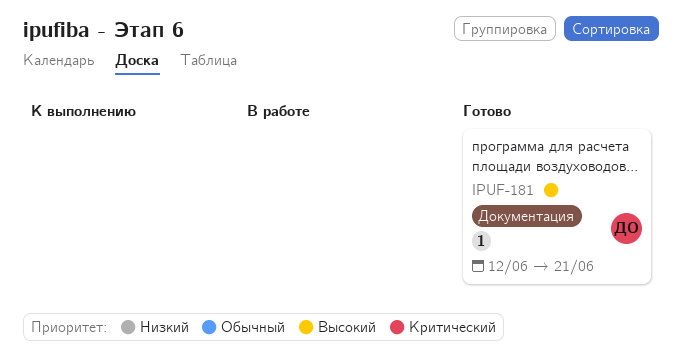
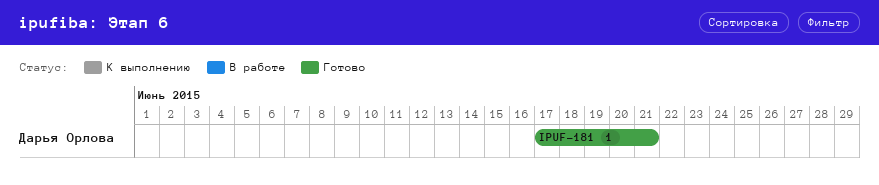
IPUF-181, start: Jun 12 -> Jun 17

